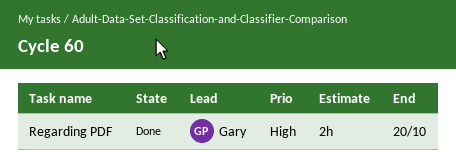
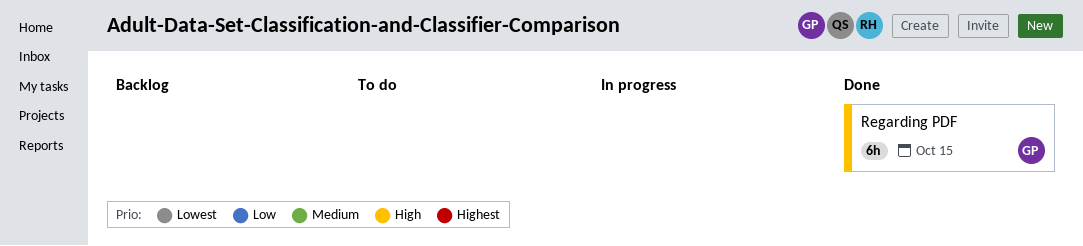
Regarding PDF, estimate: 2h -> 6h
Regarding PDF, due: Oct 20 -> Oct 15

